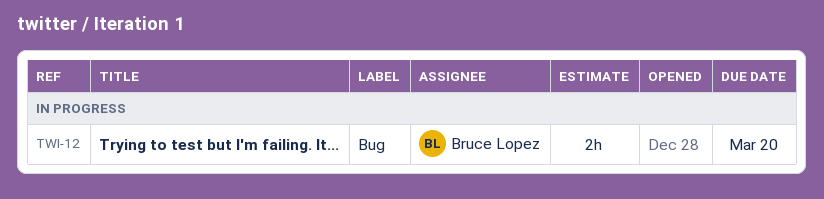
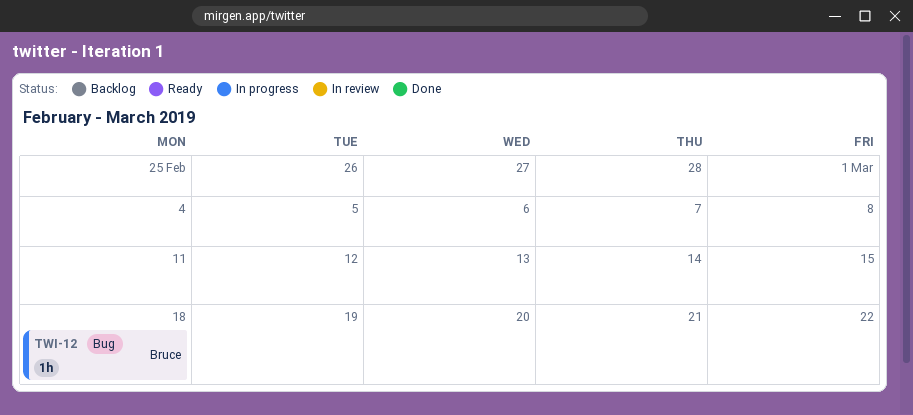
TWI-12, estimate: 2h -> 1h
TWI-12, due: Mar 20 -> Mar 18

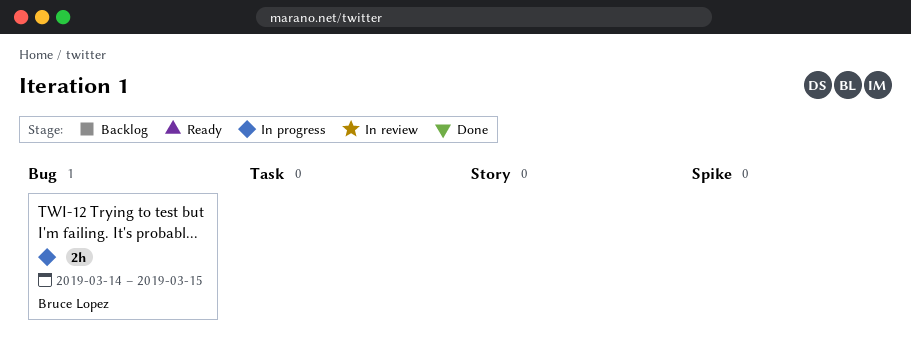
TWI-12, estimate: 1h -> 2h
TWI-12, due: Mar 18 -> Mar 15

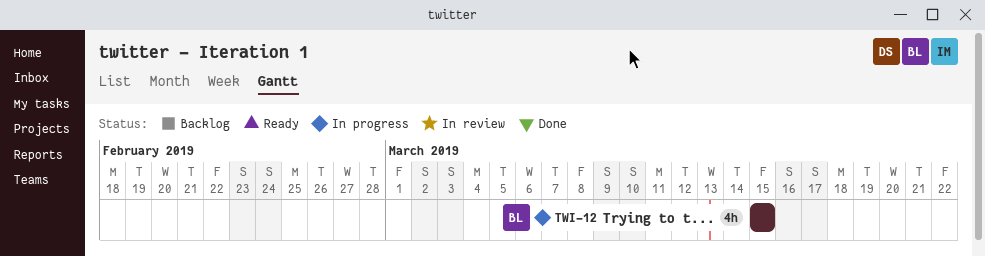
TWI-12, estimate: 2h -> 4h
TWI-12, start: Mar 14 -> Mar 15

